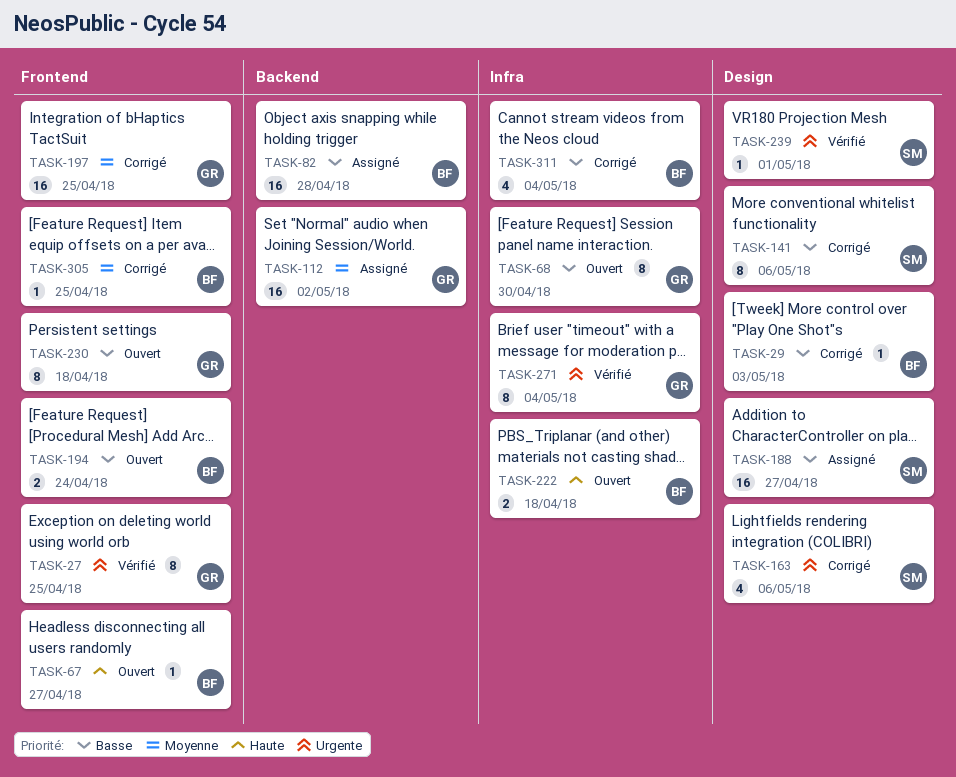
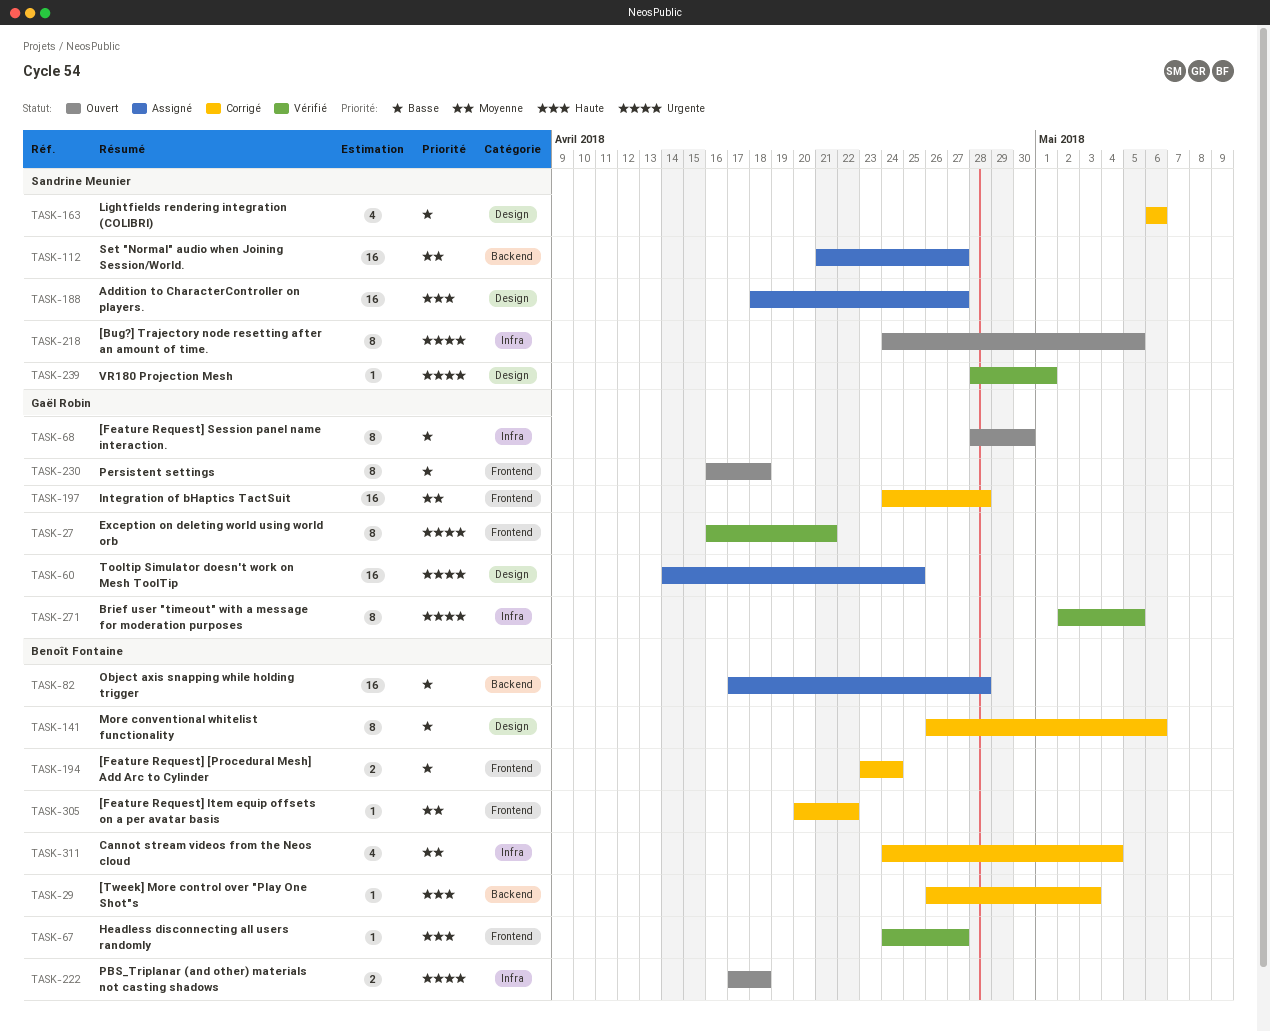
TASK-27, due: Apr 25 -> Apr 21
TASK-29, priority: Basse -> Haute
TASK-29, label: Design -> Backend
TASK-60: none -> present
TASK-67, status: Ouvert -> Vérifié
TASK-112, owner: Gaël Robin -> Sandrine Meunier
TASK-112, due: May 2 -> Apr 27
TASK-141, owner: Sandrine Meunier -> Benoît Fontaine
TASK-163, priority: Urgente -> Basse
TASK-188, priority: Basse -> Haute
TASK-194, status: Ouvert -> Corrigé
TASK-197, due: Apr 25 -> Apr 28
TASK-218: none -> present
TASK-222, priority: Haute -> Urgente
TASK-271, due: May 4 -> May 5
TASK-305, due: Apr 25 -> Apr 22
TASK-311, priority: Basse -> Moyenne

